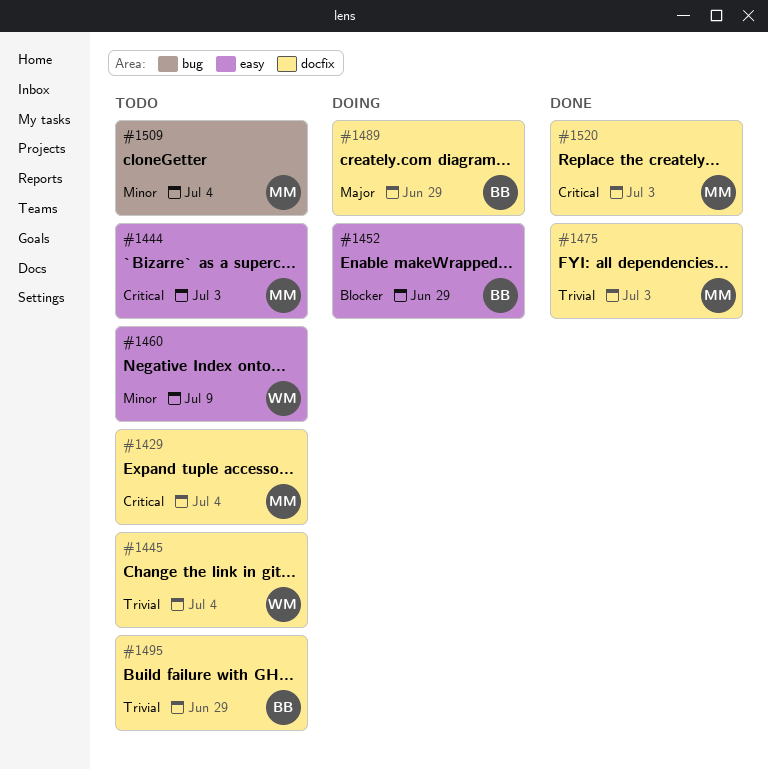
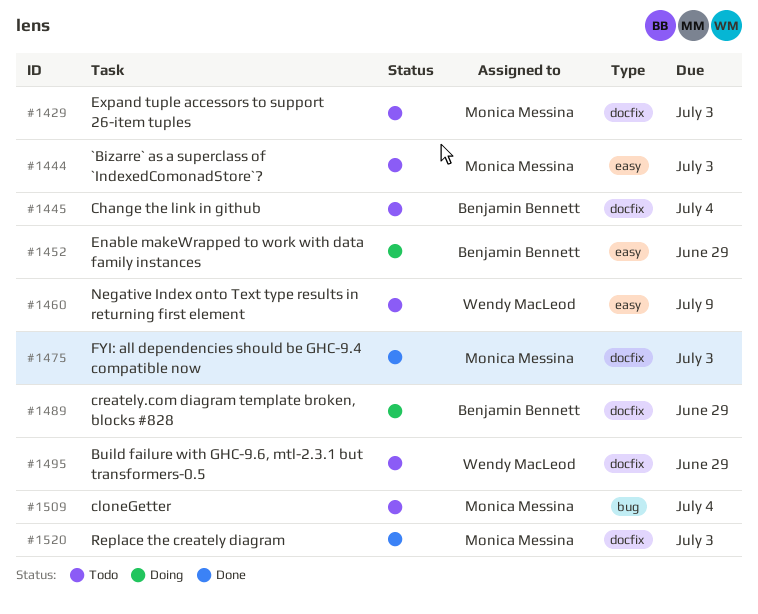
#1429, due: Jul 4 -> Jul 3
#1445, owner: Wendy MacLeod -> Benjamin Bennett
#1495, owner: Benjamin Bennett -> Wendy MacLeod

